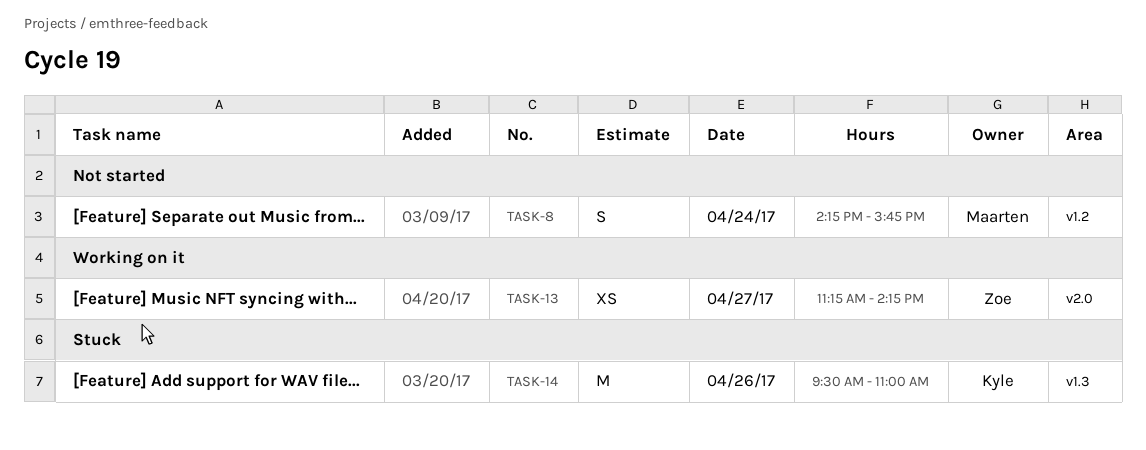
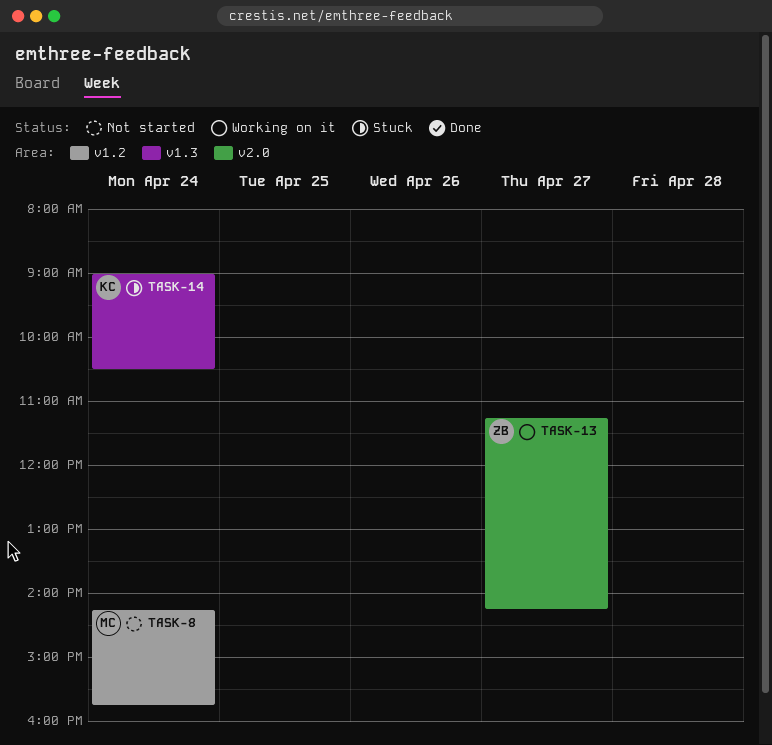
TASK-14, day: Apr 26 -> Apr 24
TASK-14, begins: 09:30 -> 09:00
TASK-14, ends: 11:00 -> 10:30

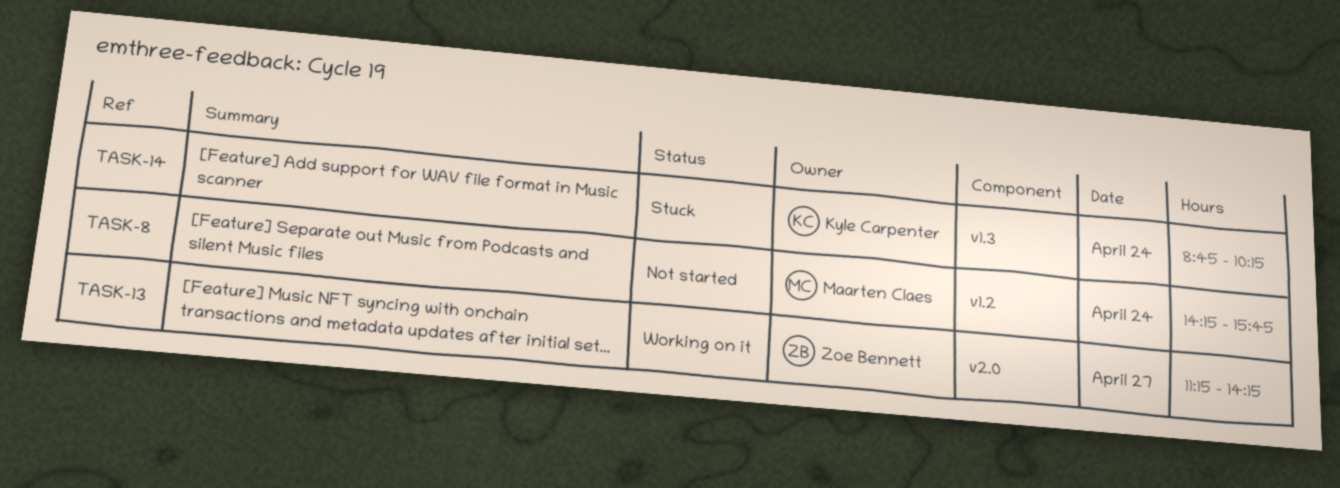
TASK-14, begins: 09:00 -> 08:45
TASK-14, ends: 10:30 -> 10:15

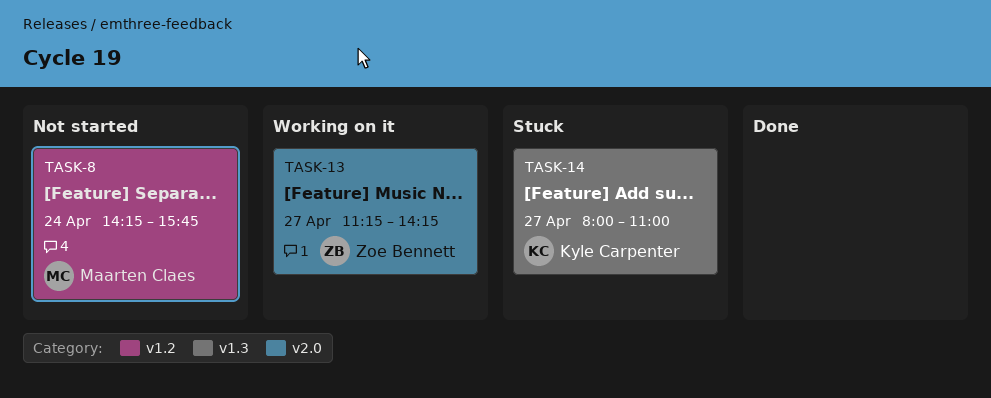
TASK-14, day: Apr 24 -> Apr 27
TASK-14, begins: 08:45 -> 08:00
TASK-14, ends: 10:15 -> 11:00

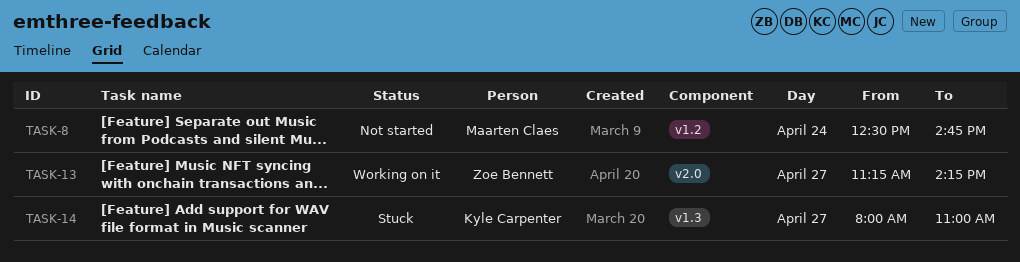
TASK-8, begins: 14:15 -> 12:30
TASK-8, ends: 15:45 -> 14:45

